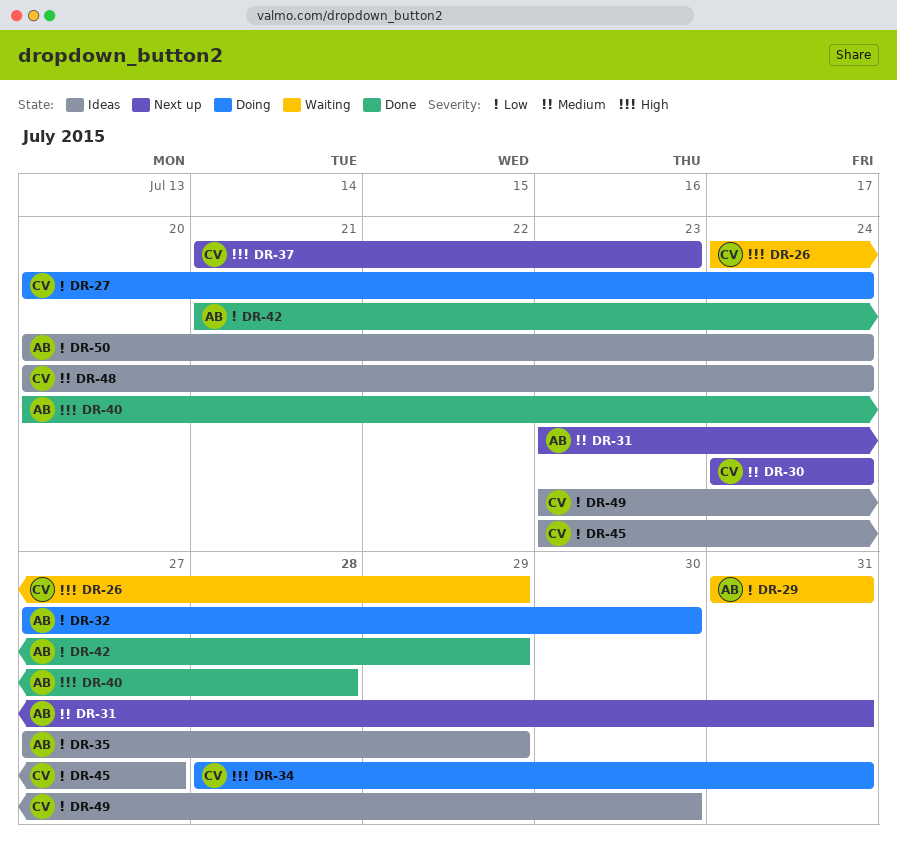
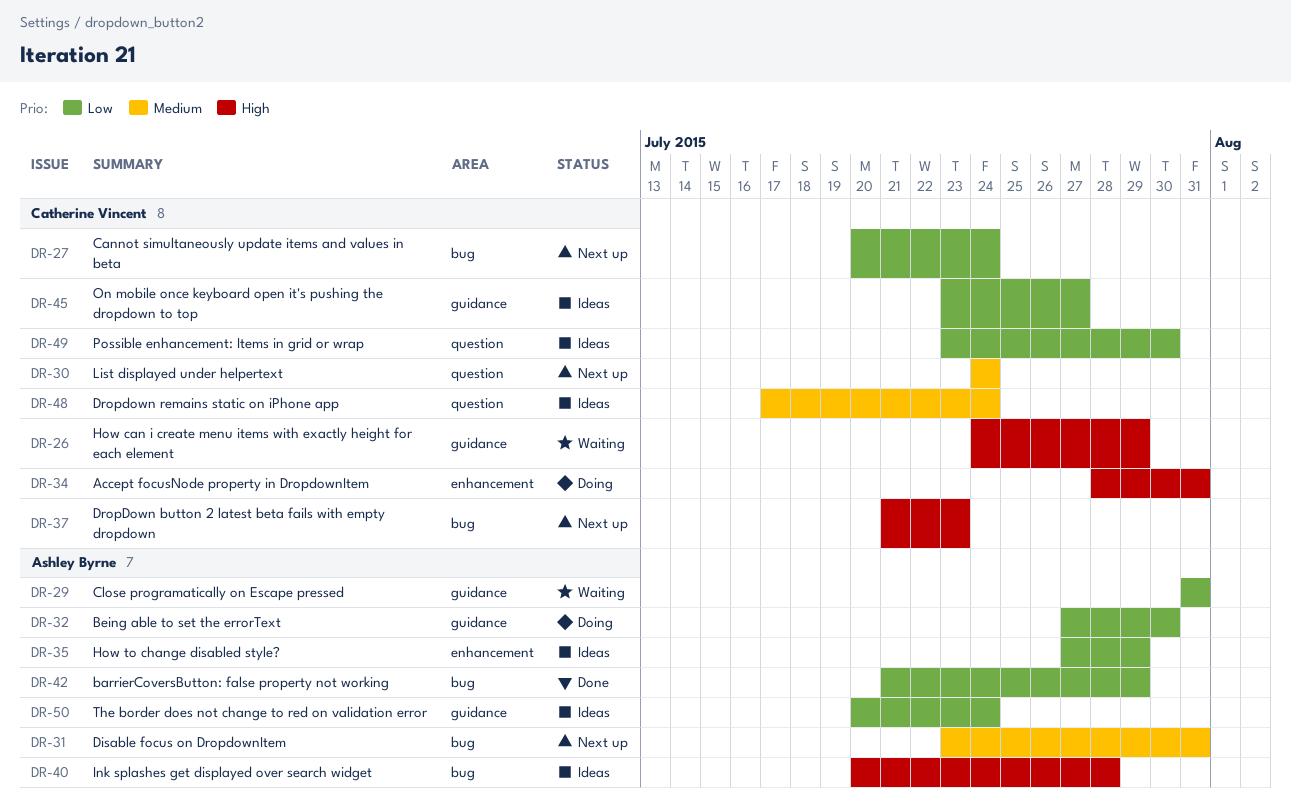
DR-27, status: Doing -> Next up
DR-40, status: Done -> Ideas
DR-48, start: Jul 20 -> Jul 17

